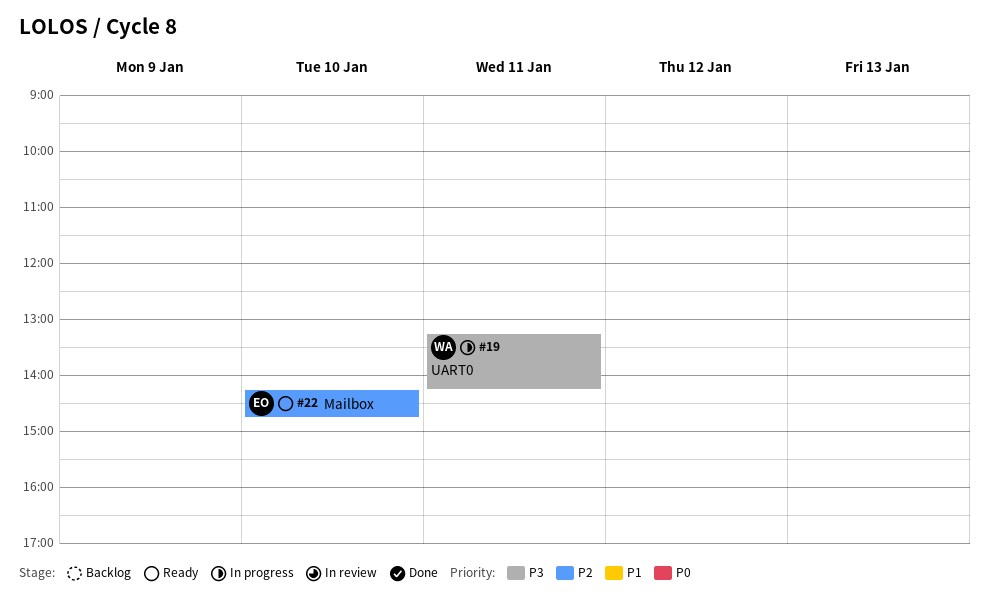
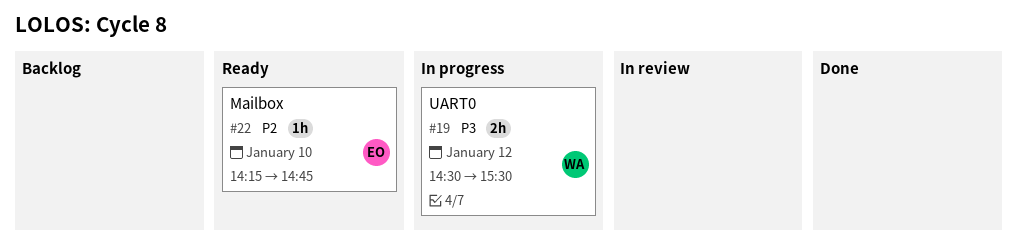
#19, day: Jan 11 -> Jan 12
#19, begins: 13:15 -> 14:30
#19, ends: 14:15 -> 15:30

